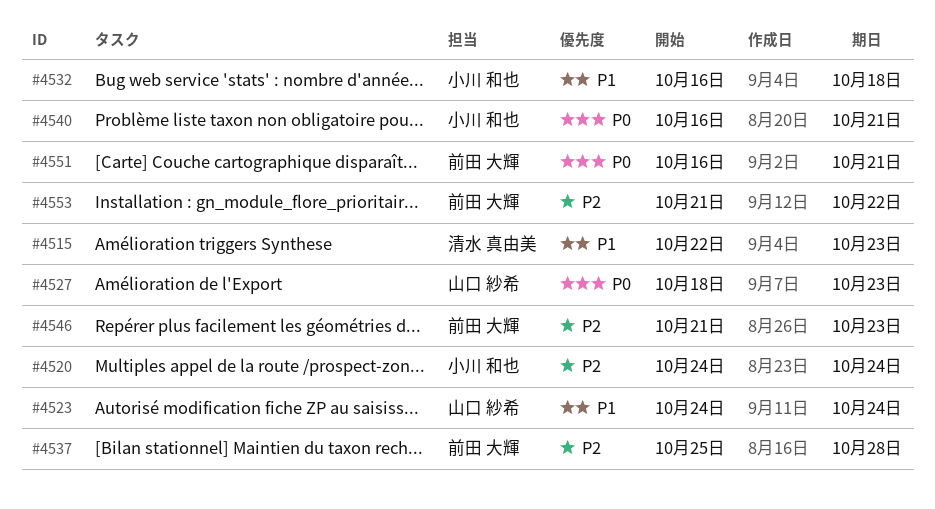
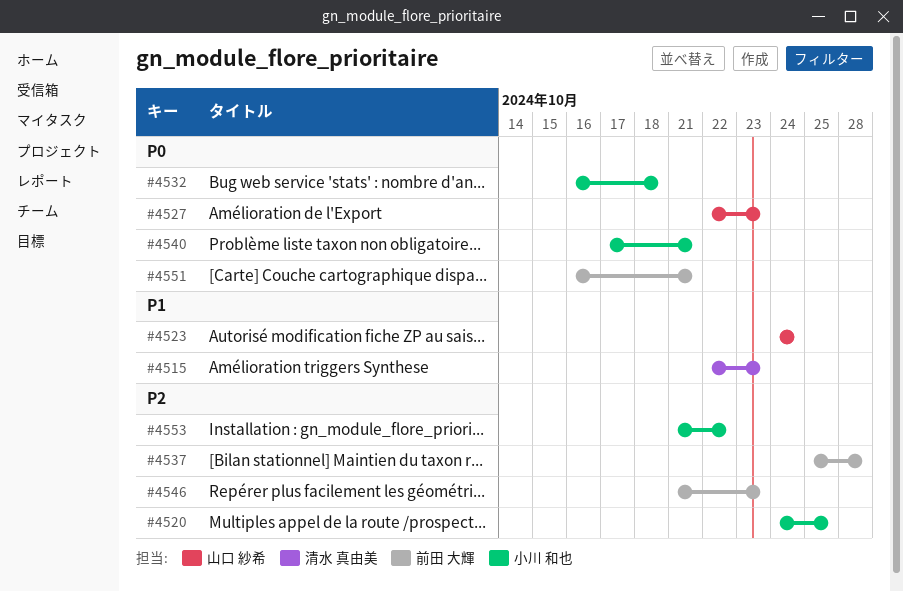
#4520, due: Oct 24 -> Oct 25
#4527, start: Oct 18 -> Oct 22
#4532, priority: P1 -> P0
#4540, start: Oct 16 -> Oct 17
#4553, owner: 前田 大輝 -> 小川 和也

